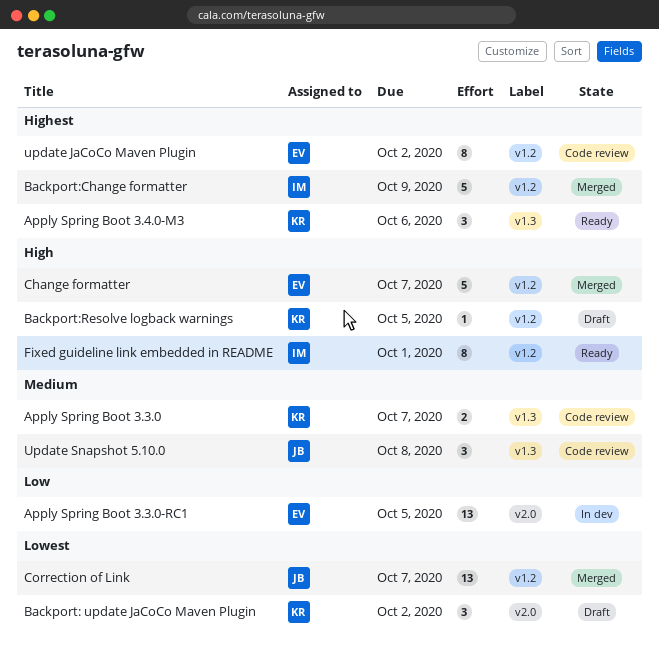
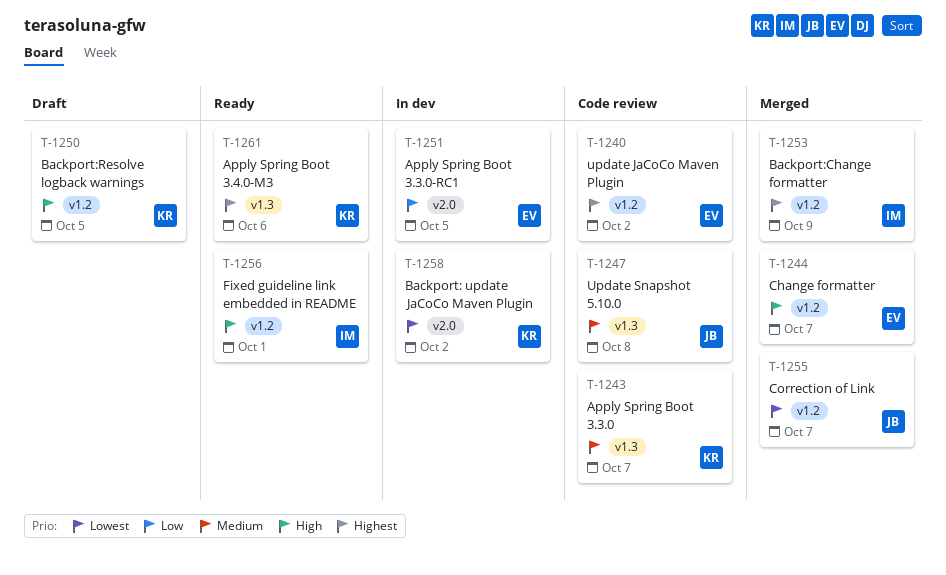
Backport: update JaCoCo Maven Plugin, status: Draft -> In dev

